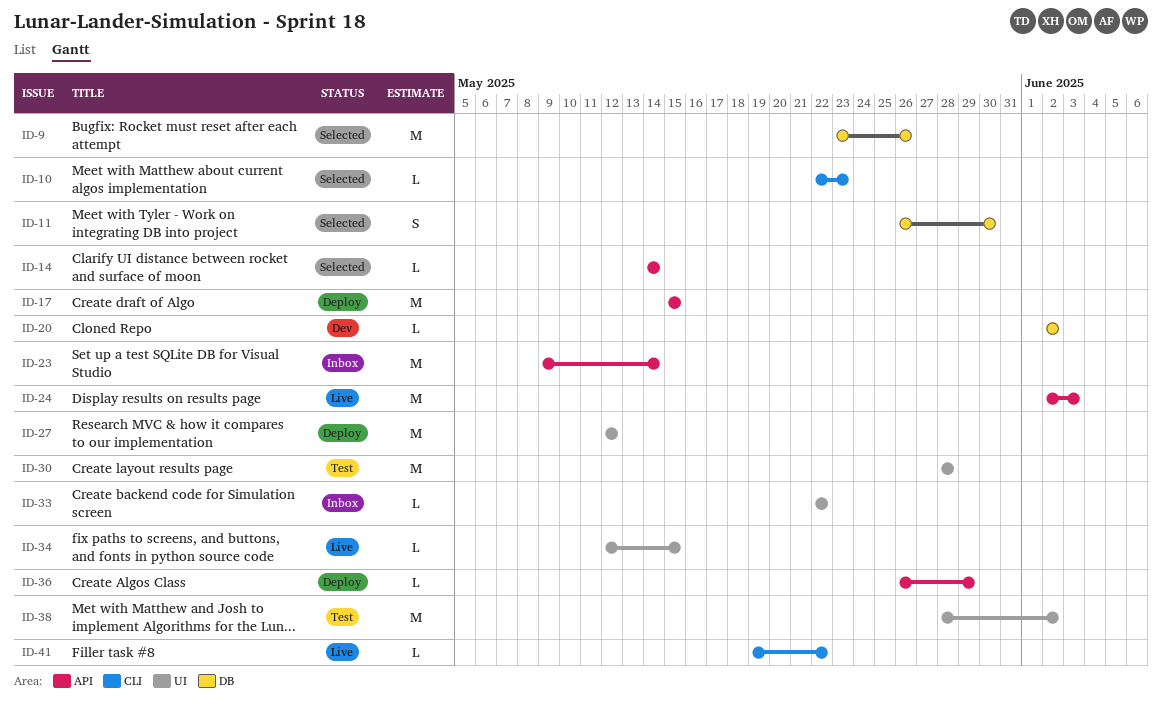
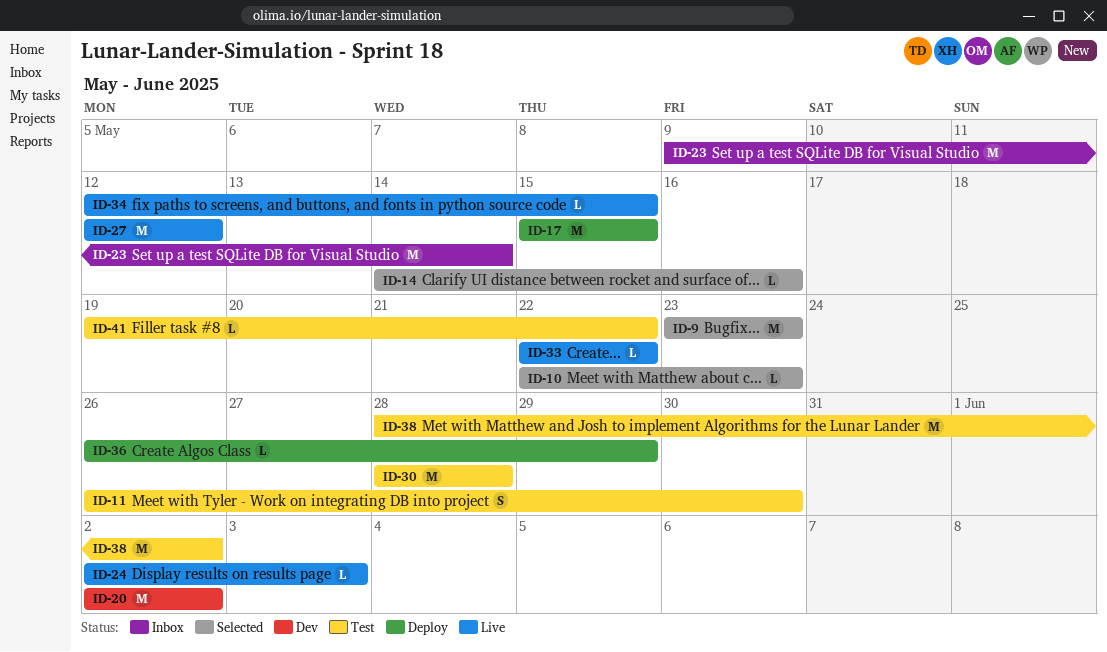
ID-9, due: May 26 -> May 23
ID-11, status: Selected -> Test
ID-14, due: May 14 -> May 16
ID-20, estimate: L -> M
ID-24, estimate: M -> L
ID-27, status: Deploy -> Live
ID-33, status: Inbox -> Live
ID-41, status: Live -> Test

